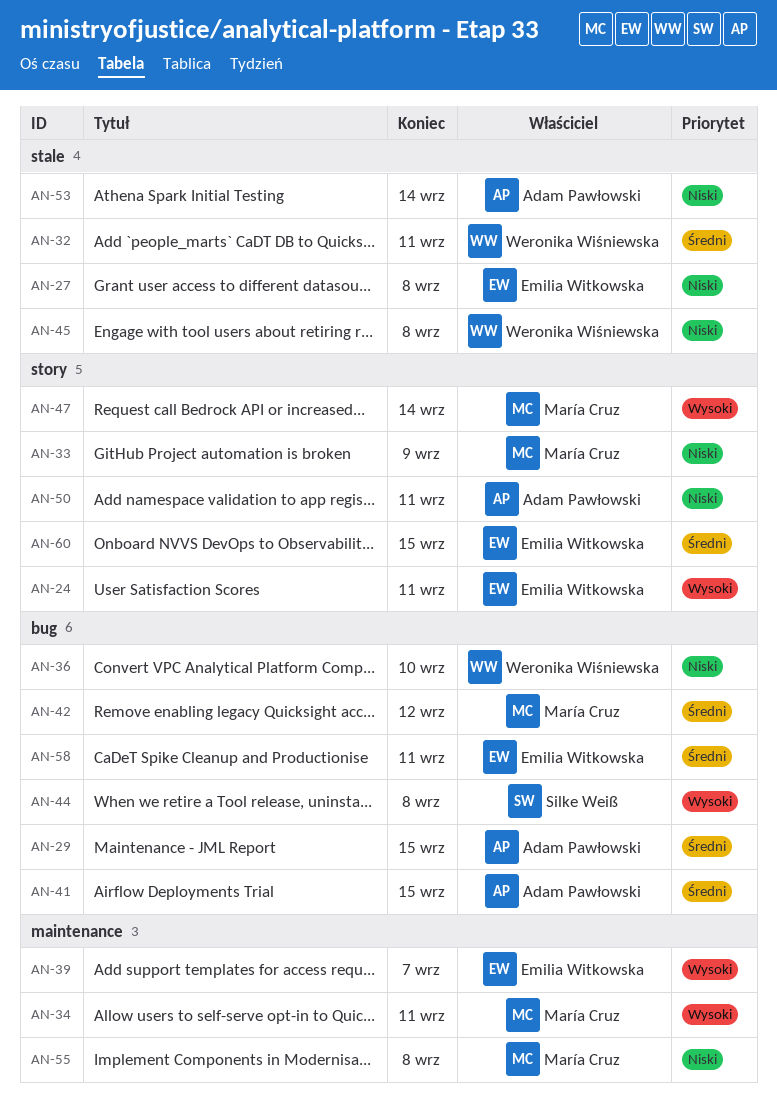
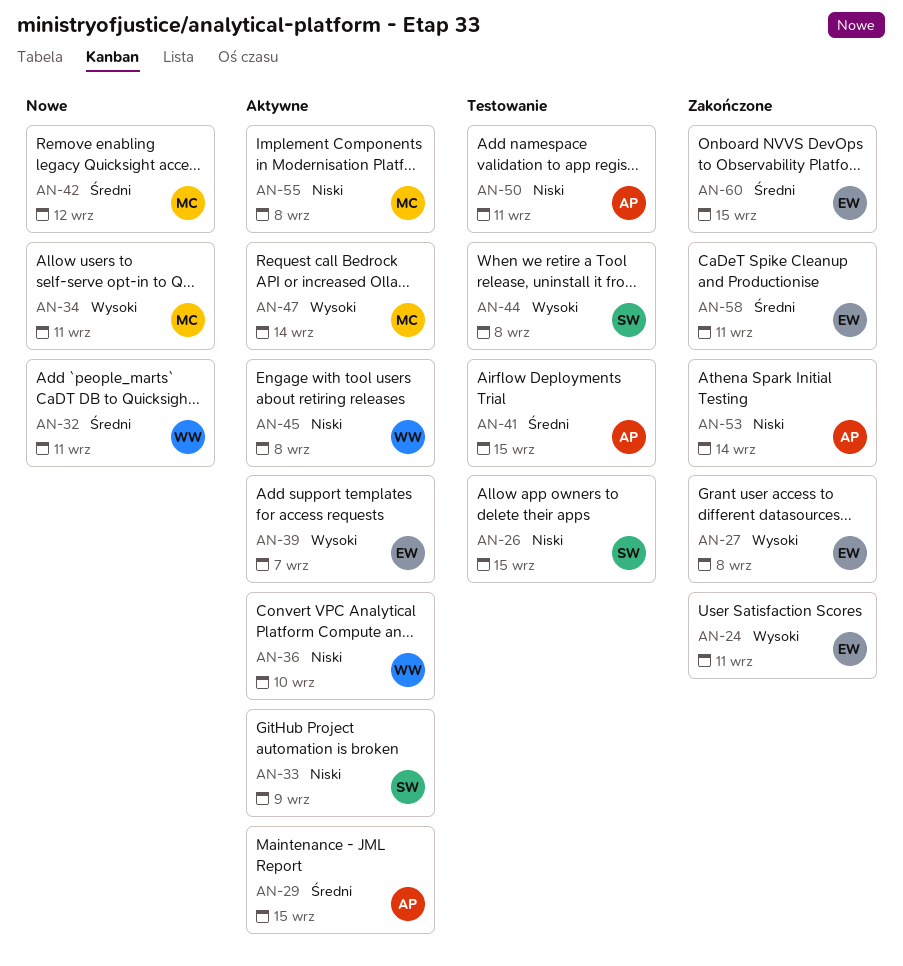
AN-26: none -> present
AN-27, priority: Niski -> Wysoki
AN-33, owner: María Cruz -> Silke Weiß

